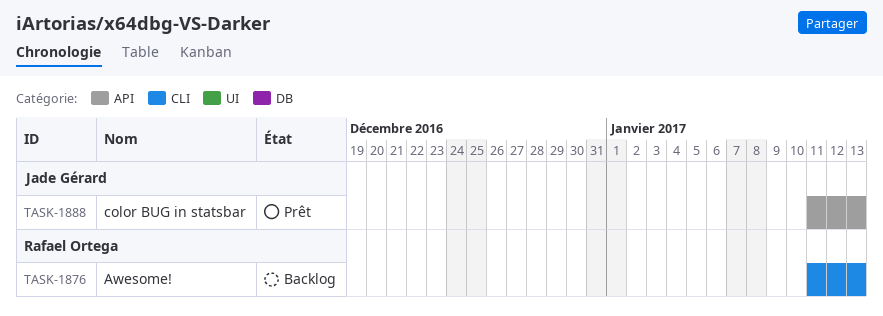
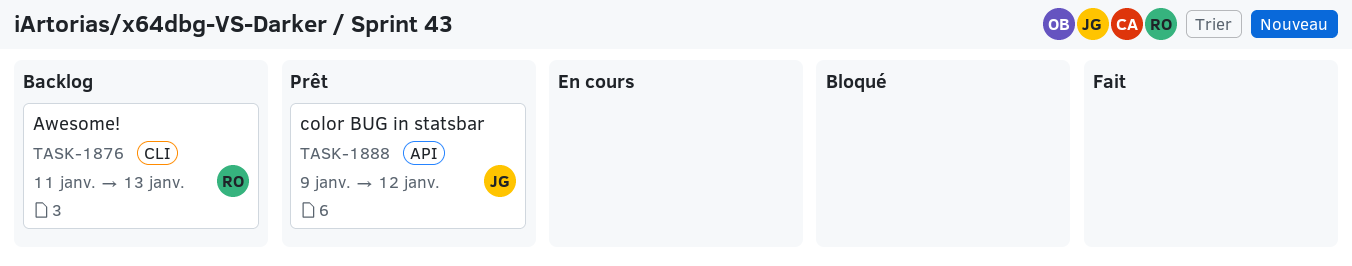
TASK-1888, start: Jan 11 -> Jan 9
TASK-1888, due: Jan 13 -> Jan 12

